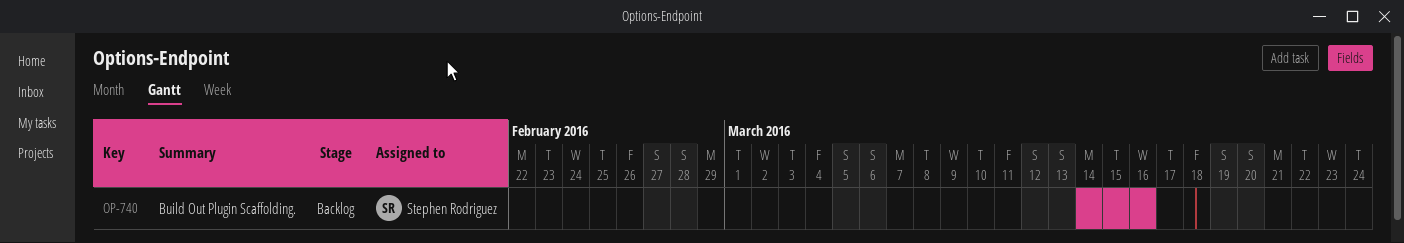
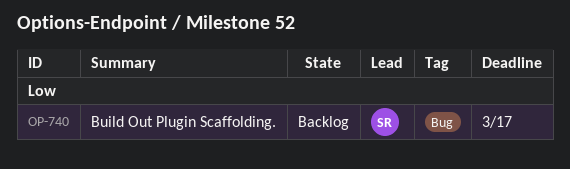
OP-740, due: Mar 16 -> Mar 17

